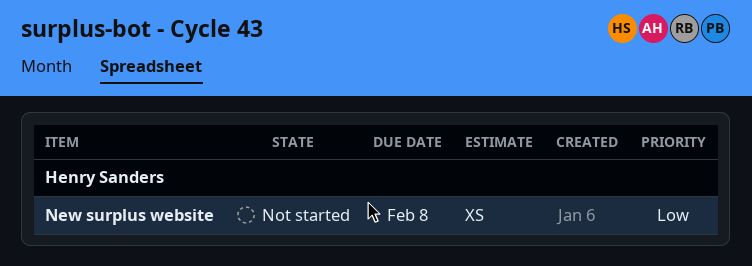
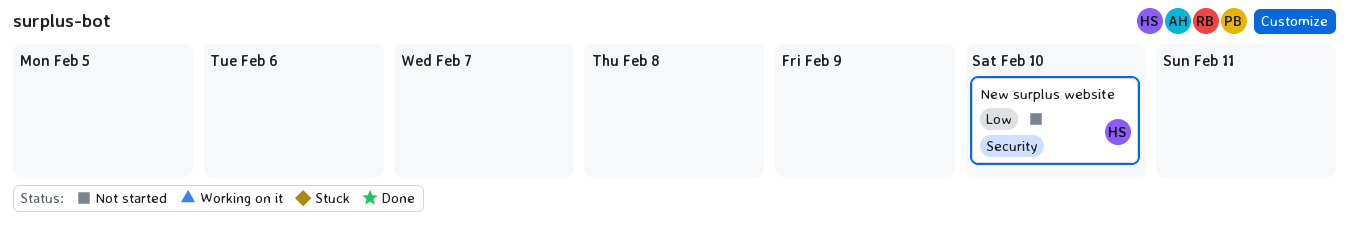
New surplus website, due: Feb 8 -> Feb 10

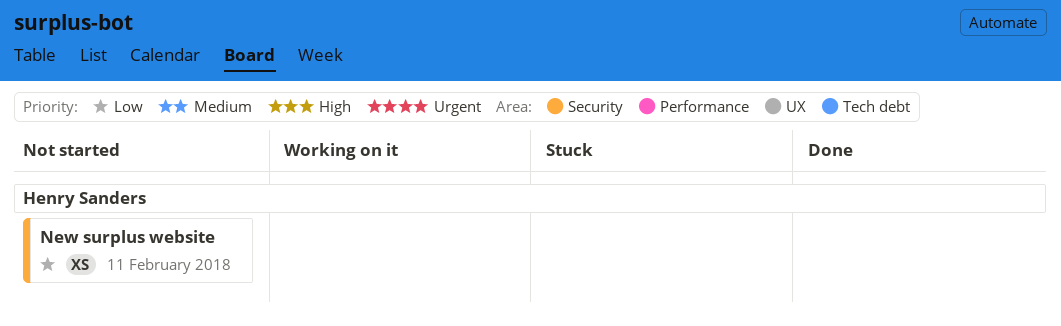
New surplus website, due: Feb 10 -> Feb 11

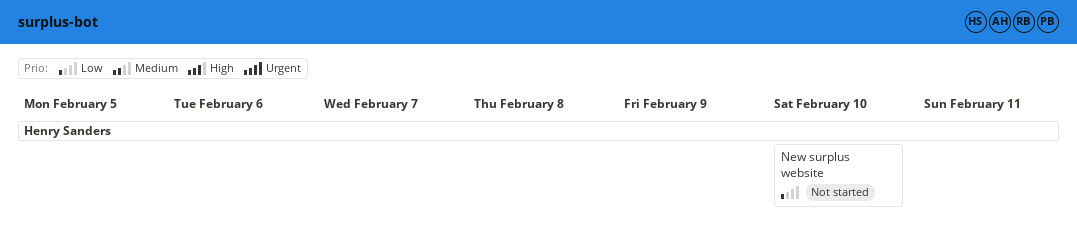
New surplus website, due: Feb 11 -> Feb 10

